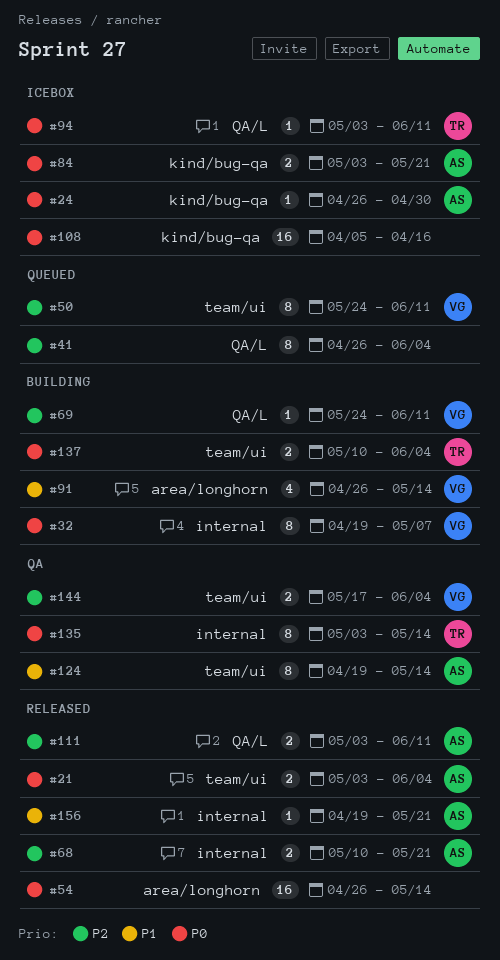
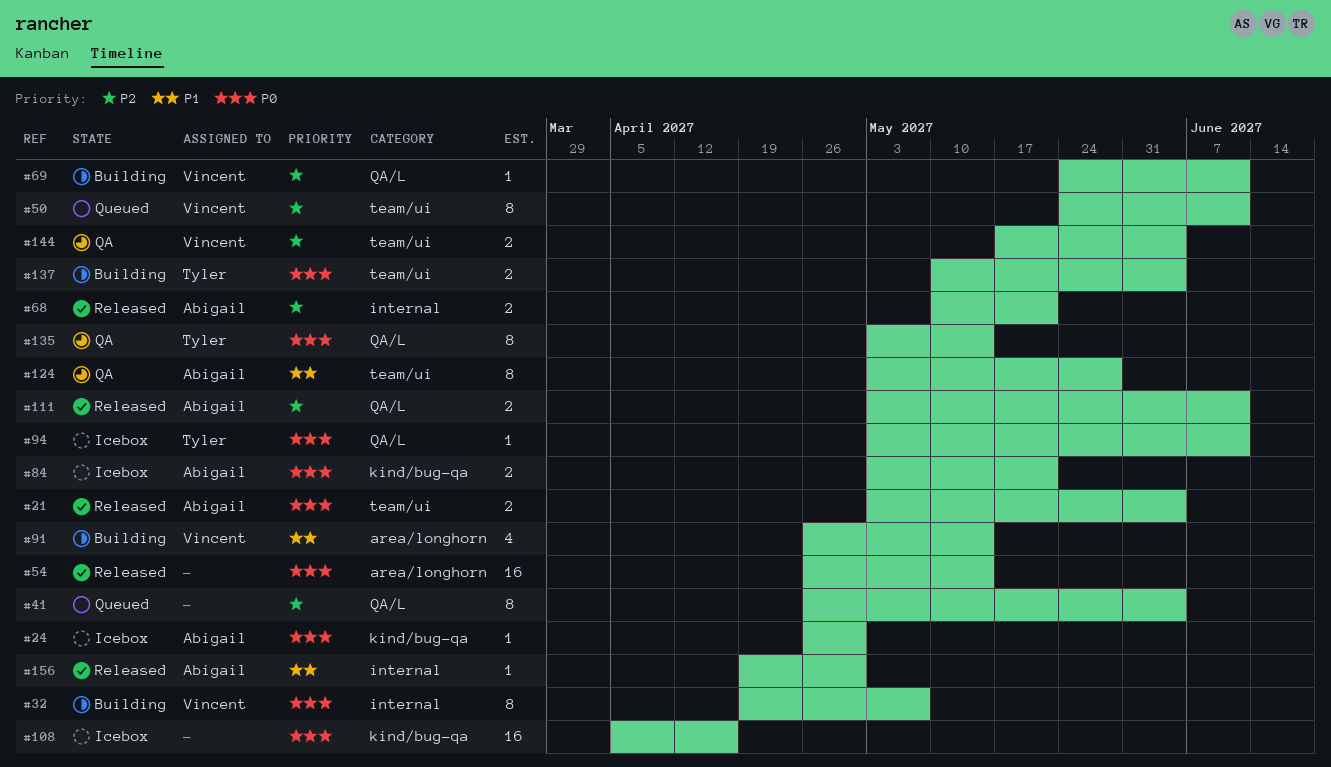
#124, start: Apr 19 -> May 3
#124, due: May 14 -> May 28
#135, label: internal -> QA/L
#156, due: May 21 -> Apr 30

